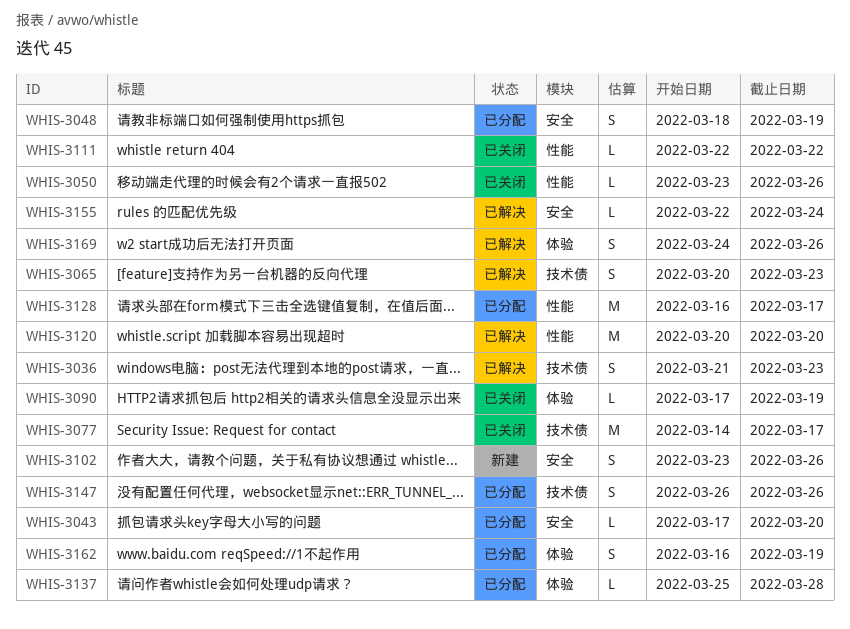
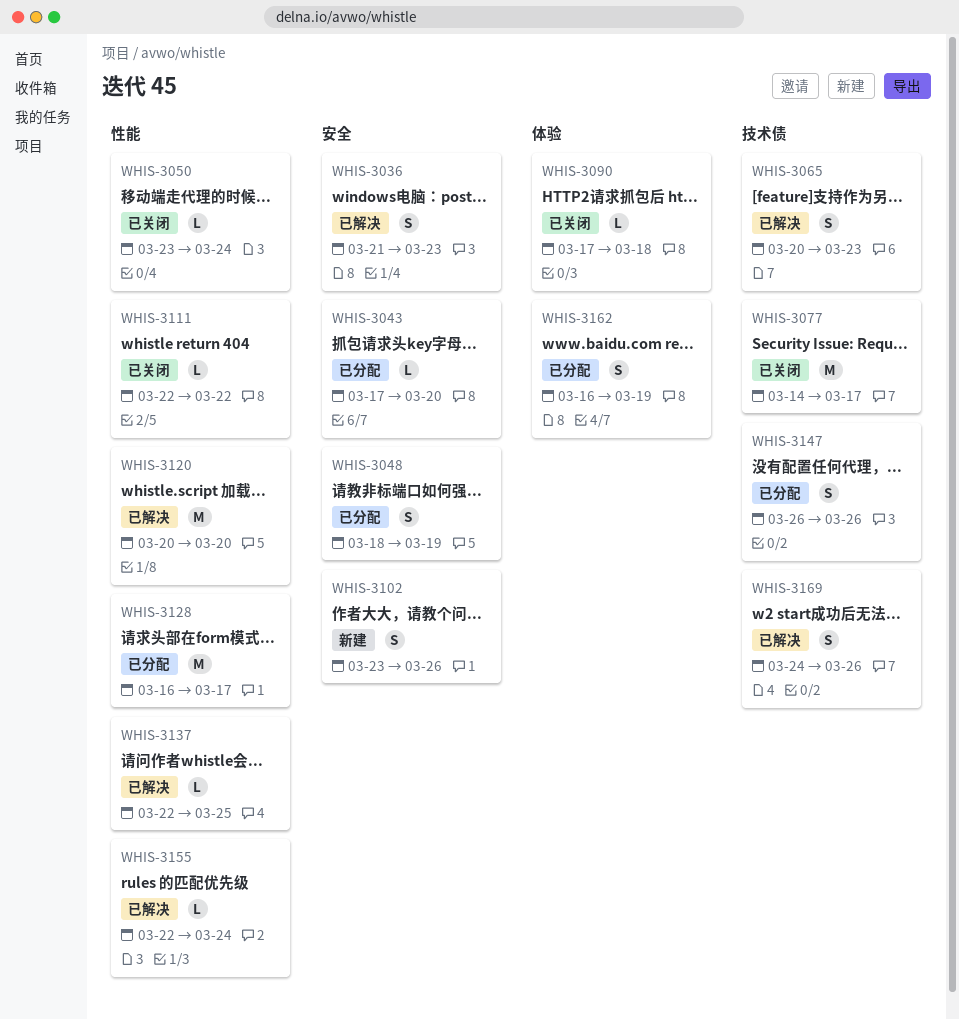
WHIS-3036, label: 技术债 -> 安全
WHIS-3050, due: Mar 26 -> Mar 24
WHIS-3090, due: Mar 19 -> Mar 18
WHIS-3137, status: 已分配 -> 已解决
WHIS-3137, label: 体验 -> 性能
WHIS-3137, start: Mar 25 -> Mar 22
WHIS-3137, due: Mar 28 -> Mar 25
WHIS-3155, label: 安全 -> 性能
WHIS-3169, label: 体验 -> 技术债

